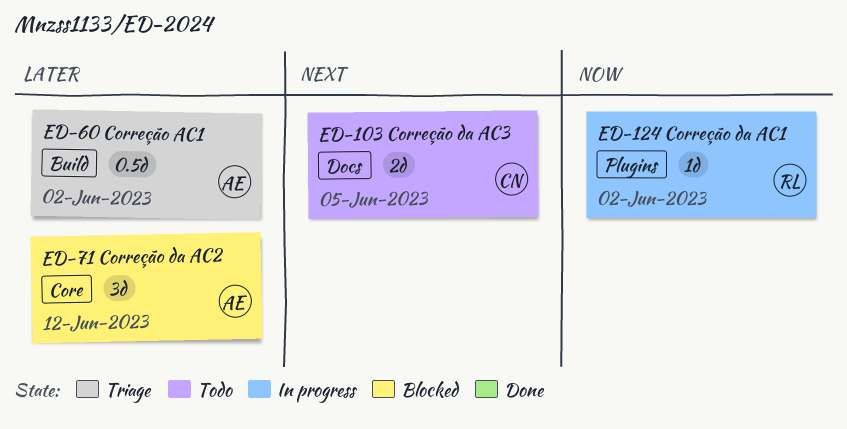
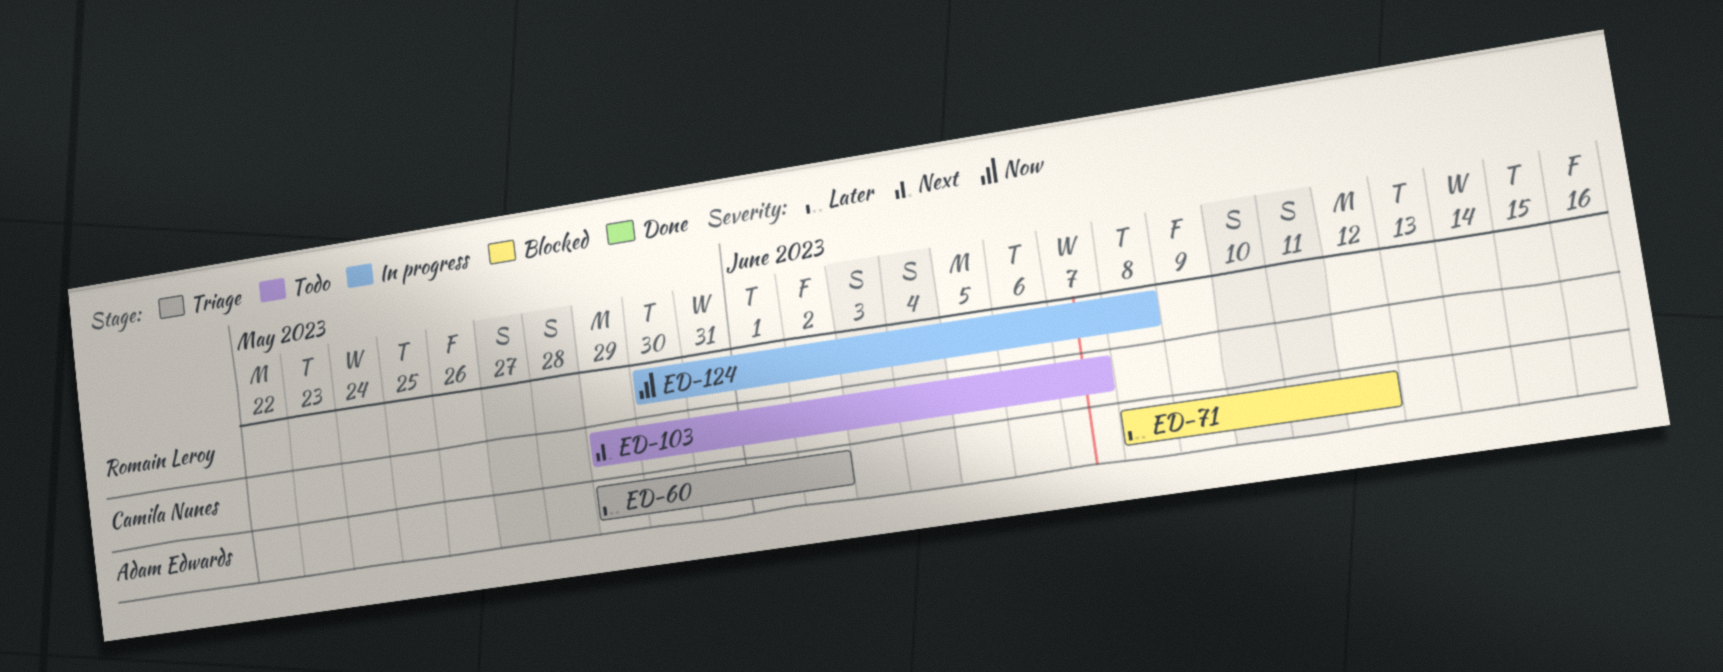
ED-103, due: Jun 5 -> Jun 7
ED-124, due: Jun 2 -> Jun 8

